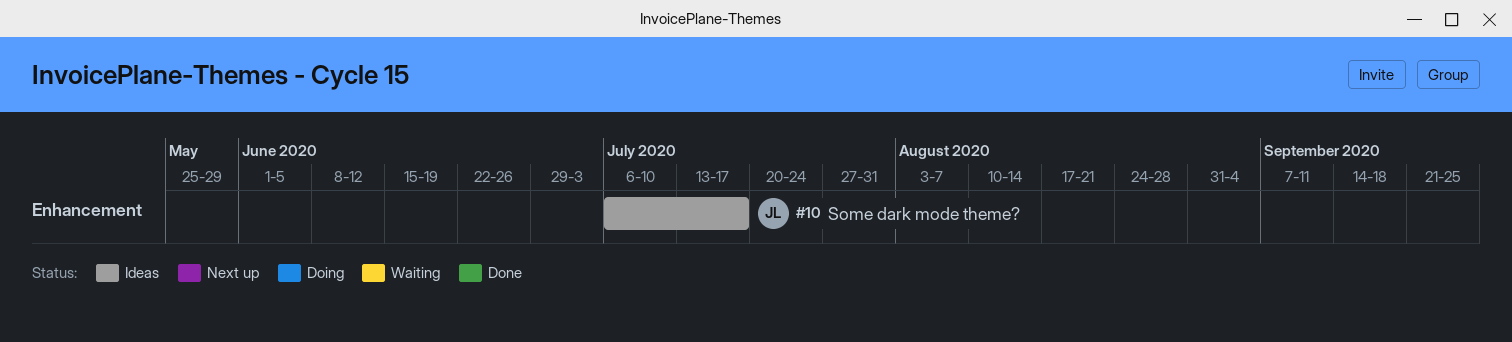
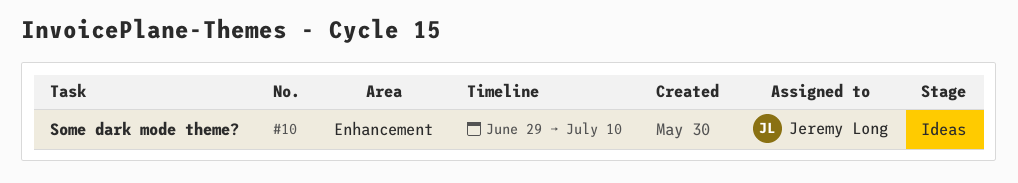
#10, start: Jul 6 -> Jun 29
#10, due: Jul 17 -> Jul 10

